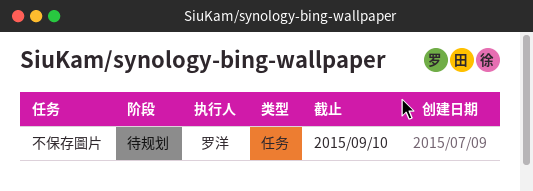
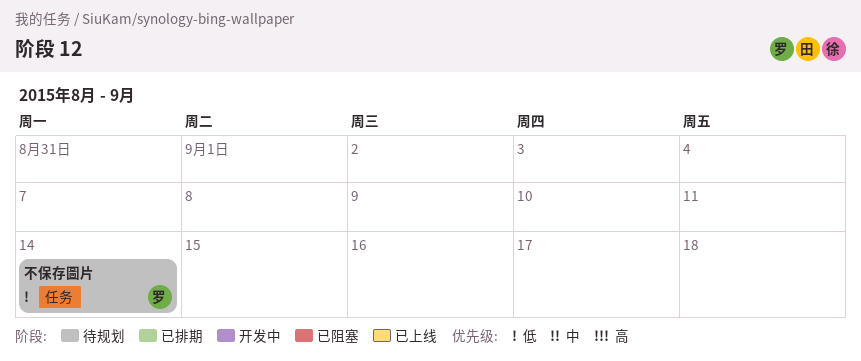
不保存圖片, due: Sep 10 -> Sep 14

